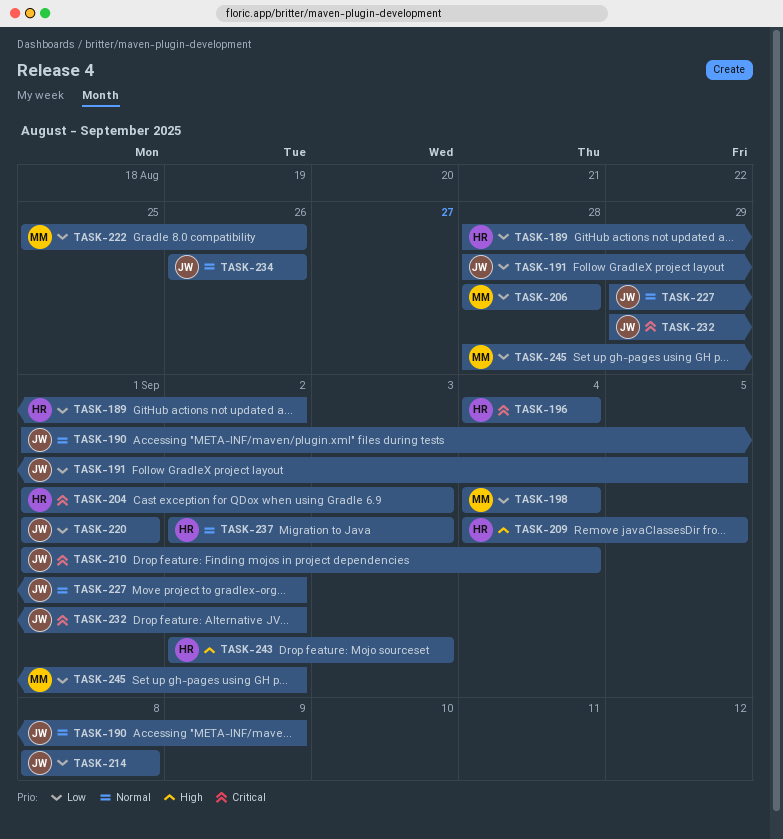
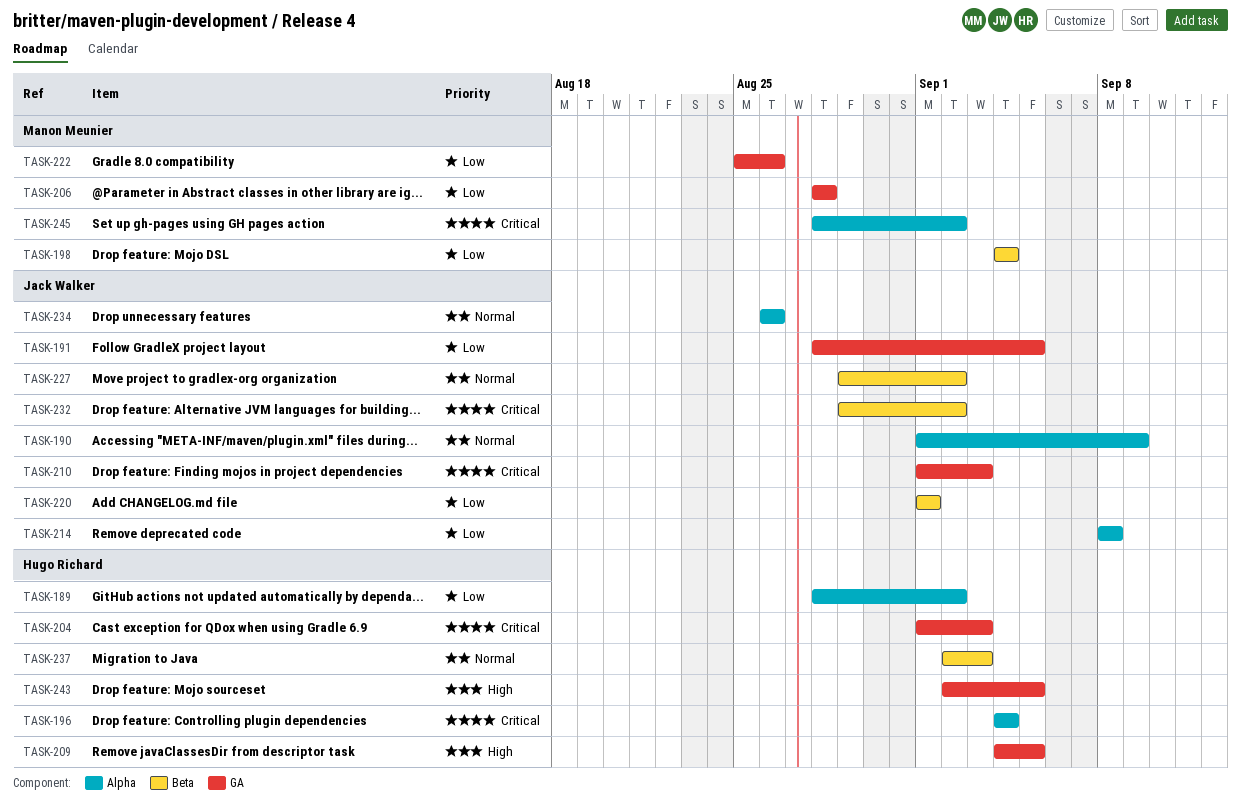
TASK-210, due: Sep 4 -> Sep 3
TASK-243, due: Sep 3 -> Sep 5
TASK-245, priority: Low -> Critical

